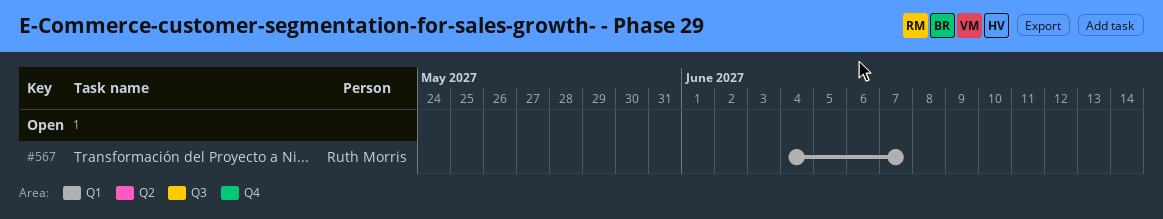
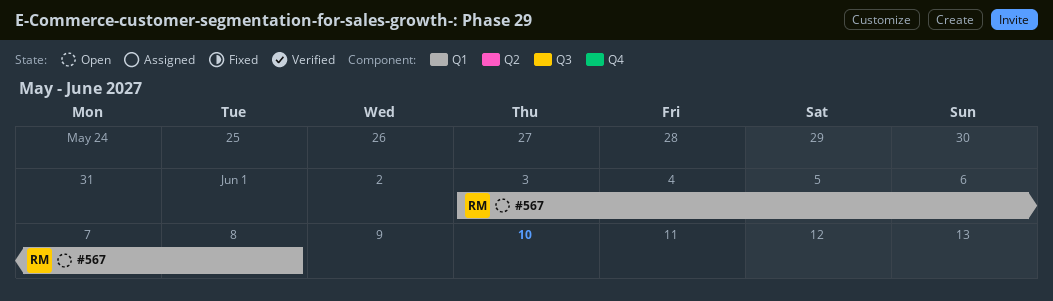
#567, start: Jun 4 -> Jun 3
#567, due: Jun 7 -> Jun 8

